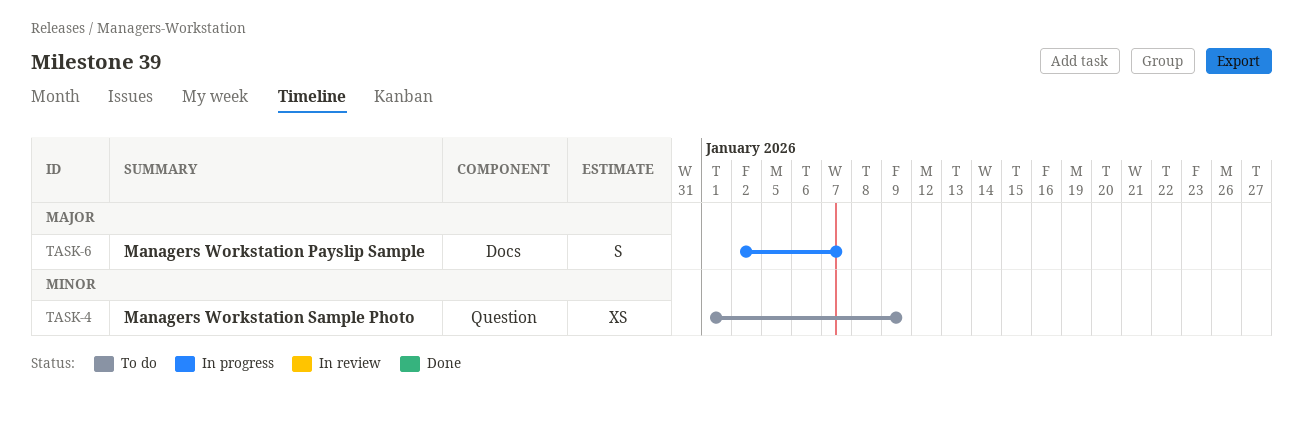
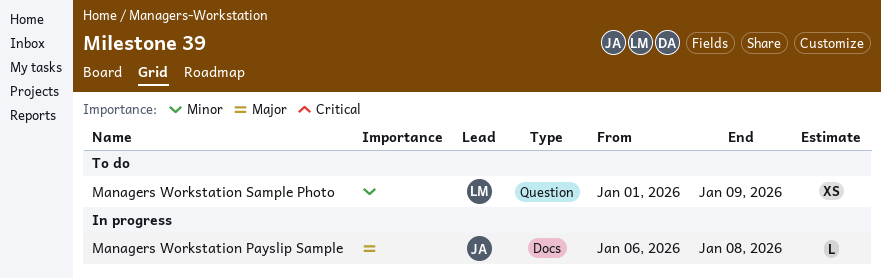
Managers Workstation Payslip Sample, estimate: S -> L
Managers Workstation Payslip Sample, start: Jan 2 -> Jan 6
Managers Workstation Payslip Sample, due: Jan 7 -> Jan 8

